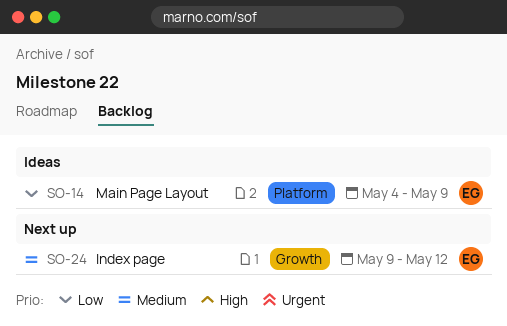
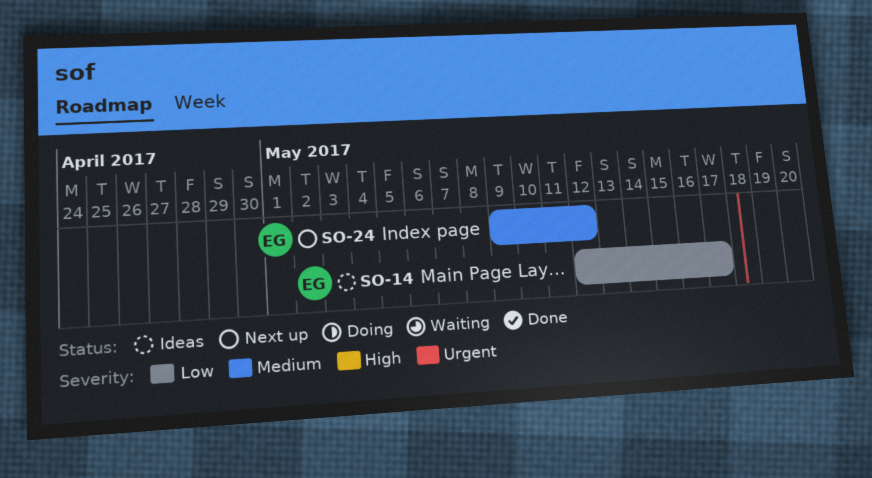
SO-14, start: May 4 -> May 12
SO-14, due: May 9 -> May 17

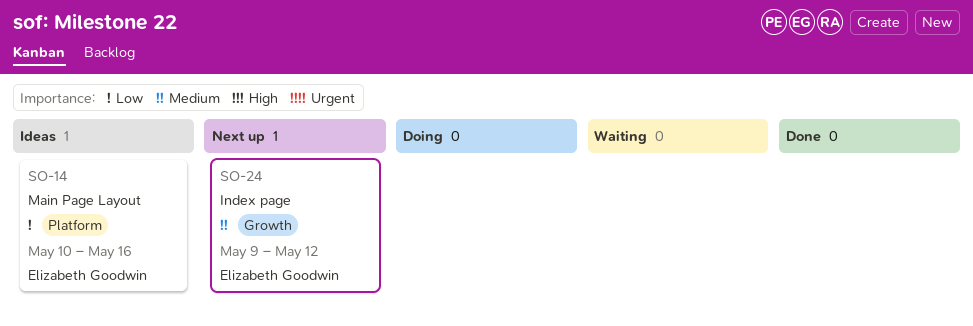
SO-14, start: May 12 -> May 10
SO-14, due: May 17 -> May 16

